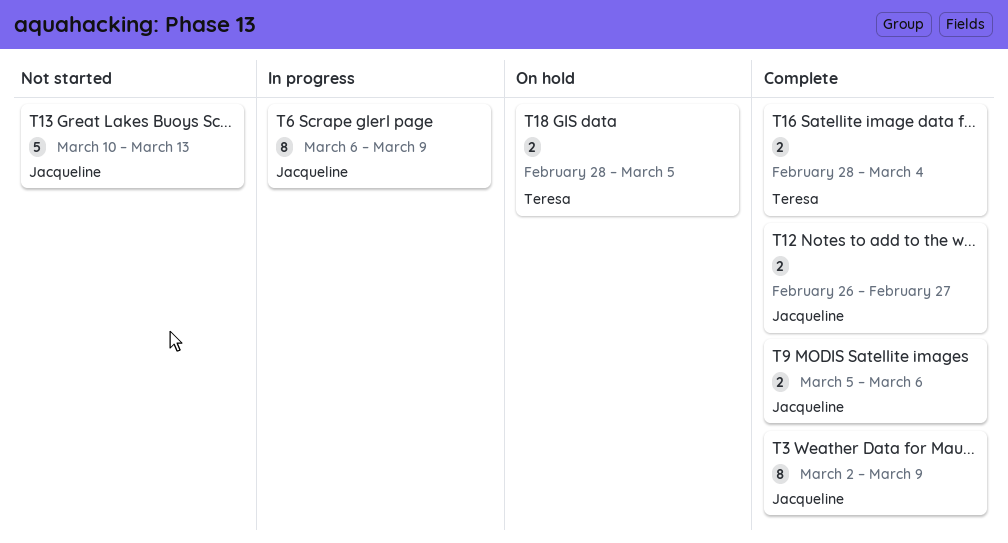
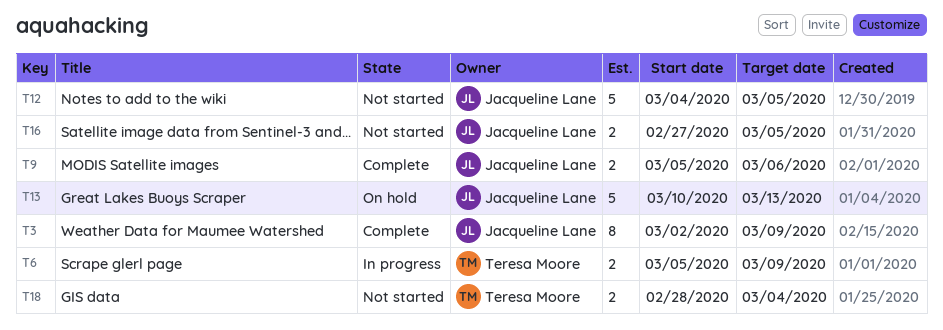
T6, owner: Jacqueline Lane -> Teresa Moore
T6, estimate: 8 -> 2
T6, start: Mar 6 -> Mar 5
T12, status: Complete -> Not started
T12, estimate: 2 -> 5
T12, start: Feb 26 -> Mar 4
T12, due: Feb 27 -> Mar 5
T13, status: Not started -> On hold
T16, status: Complete -> Not started
T16, owner: Teresa Moore -> Jacqueline Lane
T16, start: Feb 28 -> Feb 27
T16, due: Mar 4 -> Mar 5
T18, status: On hold -> Not started
T18, due: Mar 5 -> Mar 4

